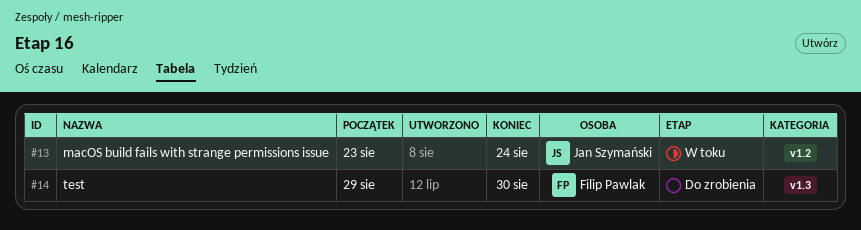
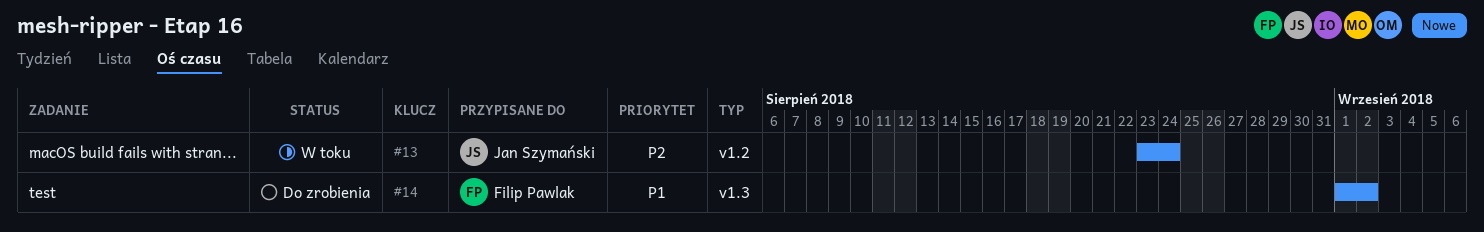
#14, start: Aug 29 -> Sep 1
#14, due: Aug 30 -> Sep 2

